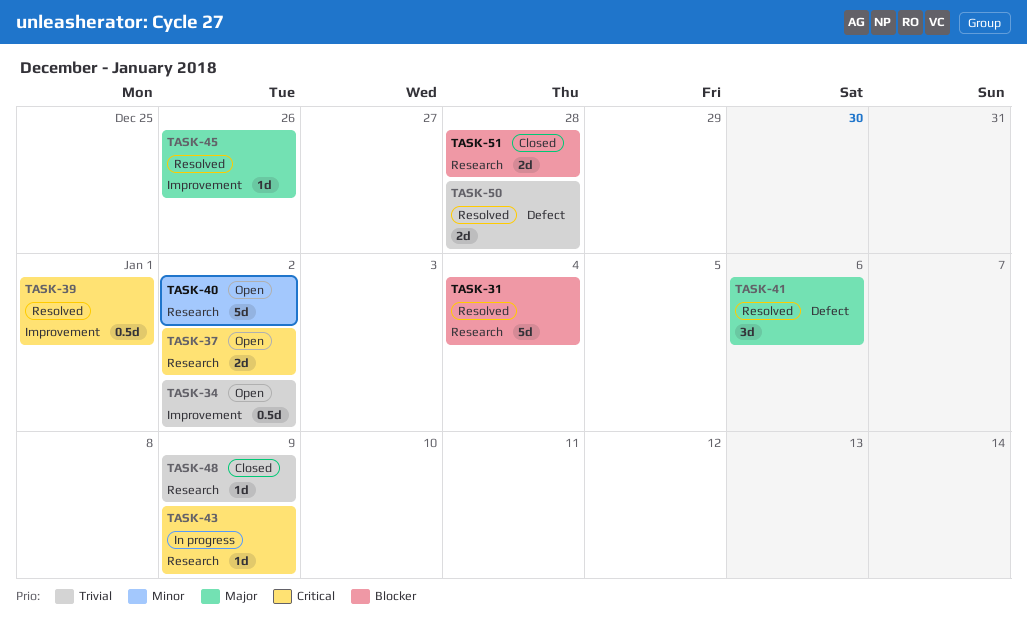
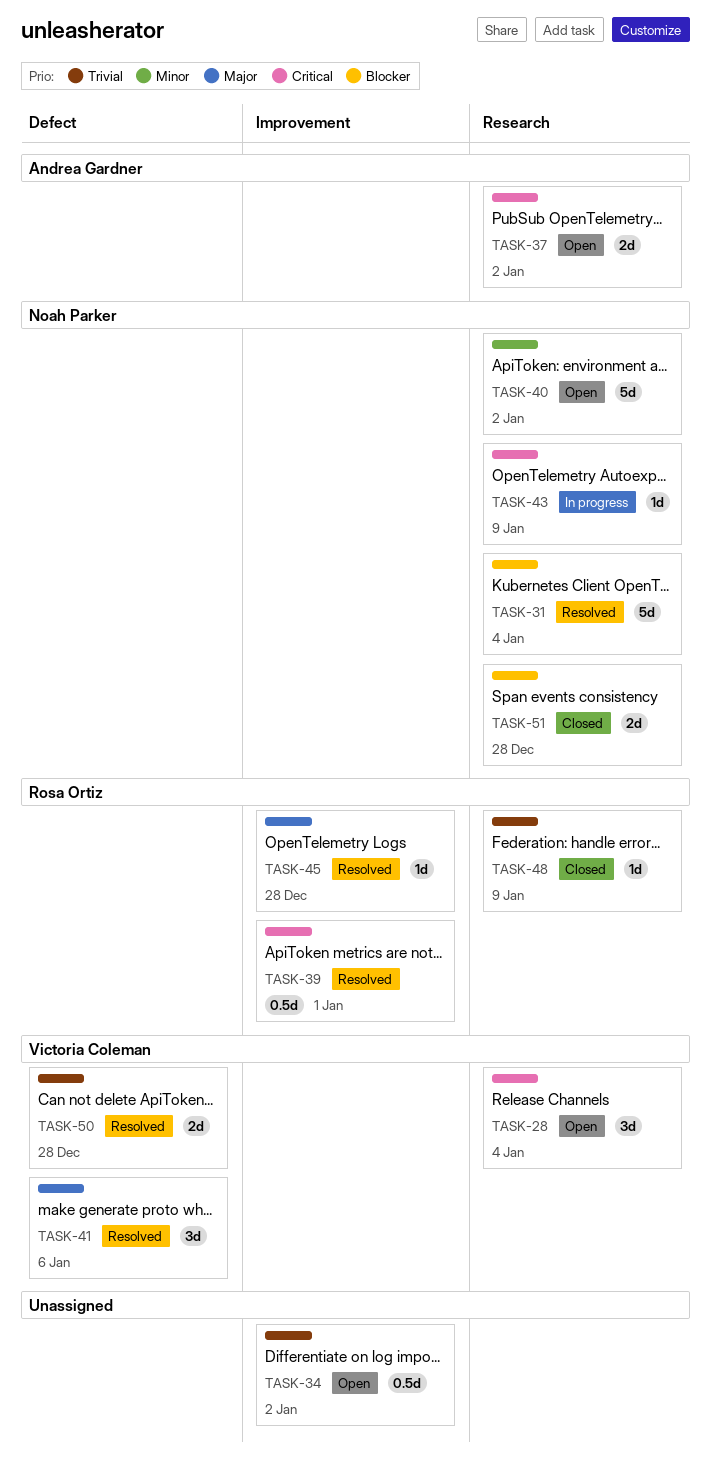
TASK-28: none -> present
TASK-45, due: Dec 26 -> Dec 28

